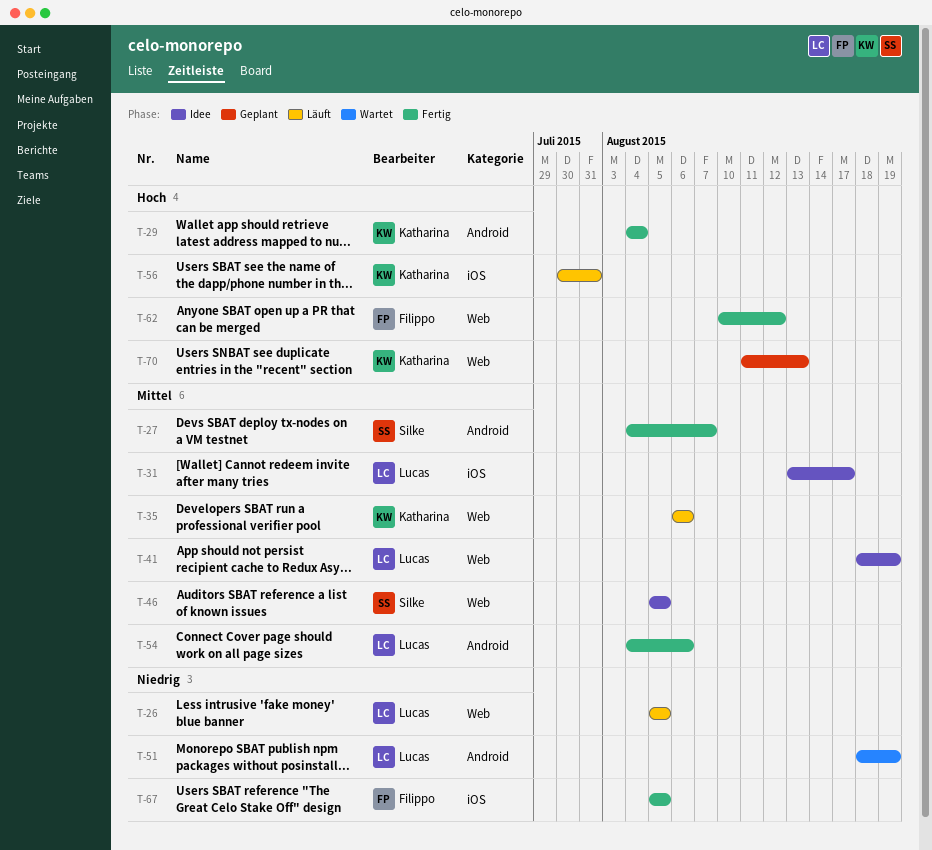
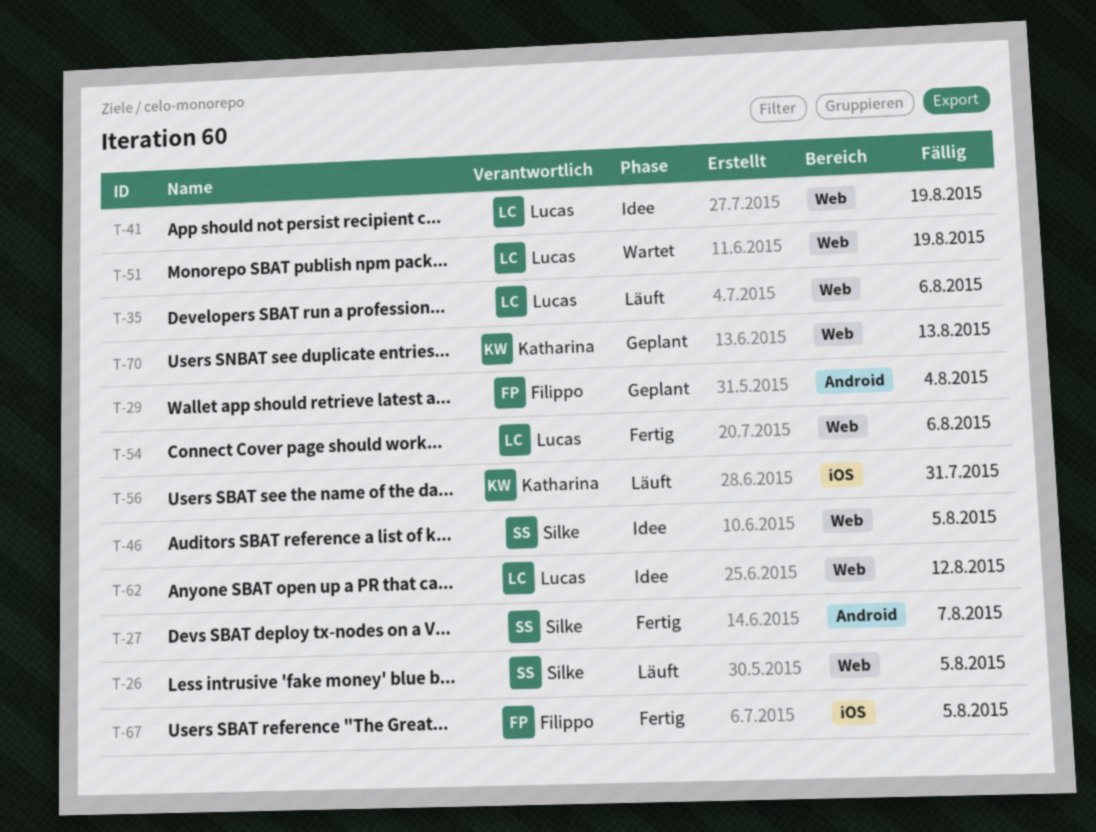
T-26, owner: Lucas -> Silke
T-29, status: Fertig -> Geplant
T-29, owner: Katharina -> Filippo
T-31: present -> none
T-35, owner: Katharina -> Lucas
T-51, label: Android -> Web
T-54, label: Android -> Web
T-62, status: Fertig -> Idee
T-62, owner: Filippo -> Lucas

